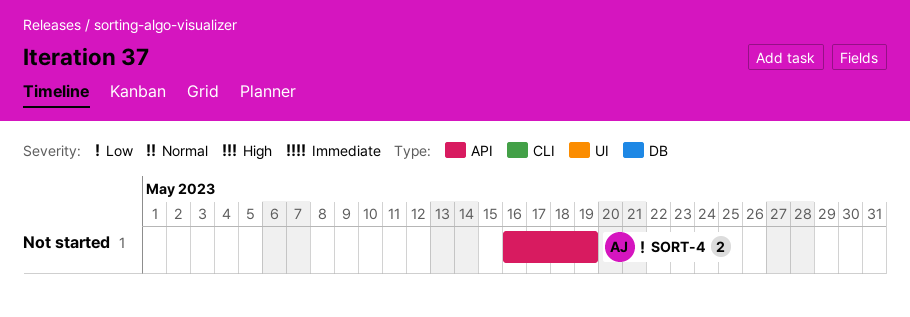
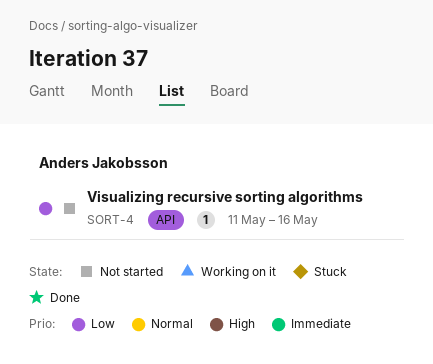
SORT-4, estimate: 2 -> 1
SORT-4, start: May 16 -> May 11
SORT-4, due: May 19 -> May 16

